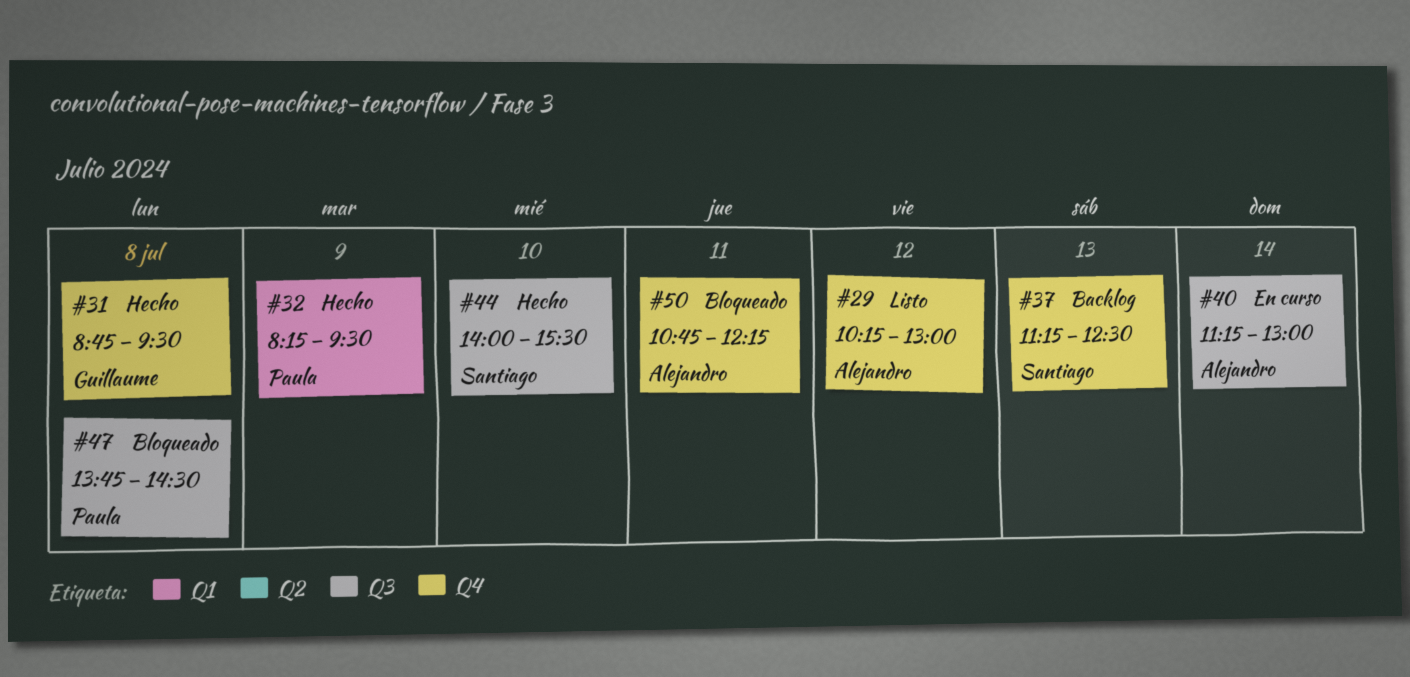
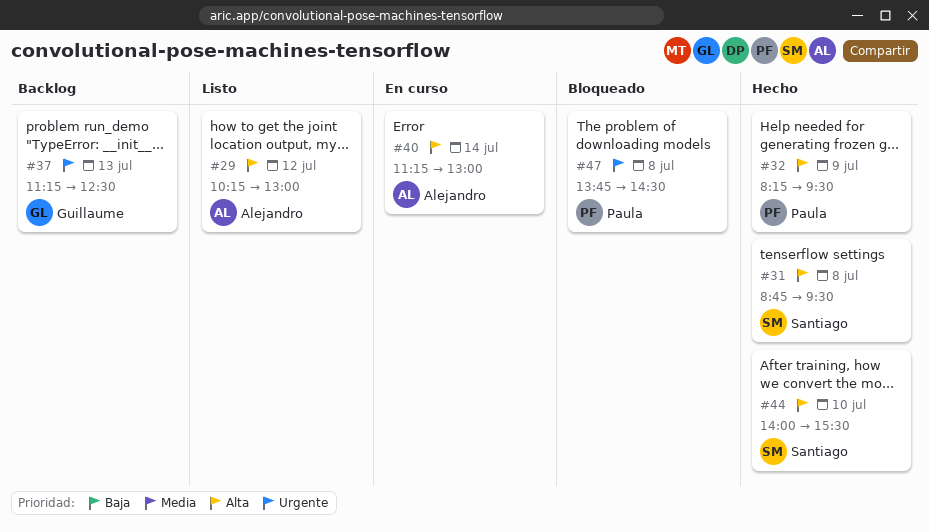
#31, owner: Guillaume -> Santiago
#37, owner: Santiago -> Guillaume
#50: present -> none

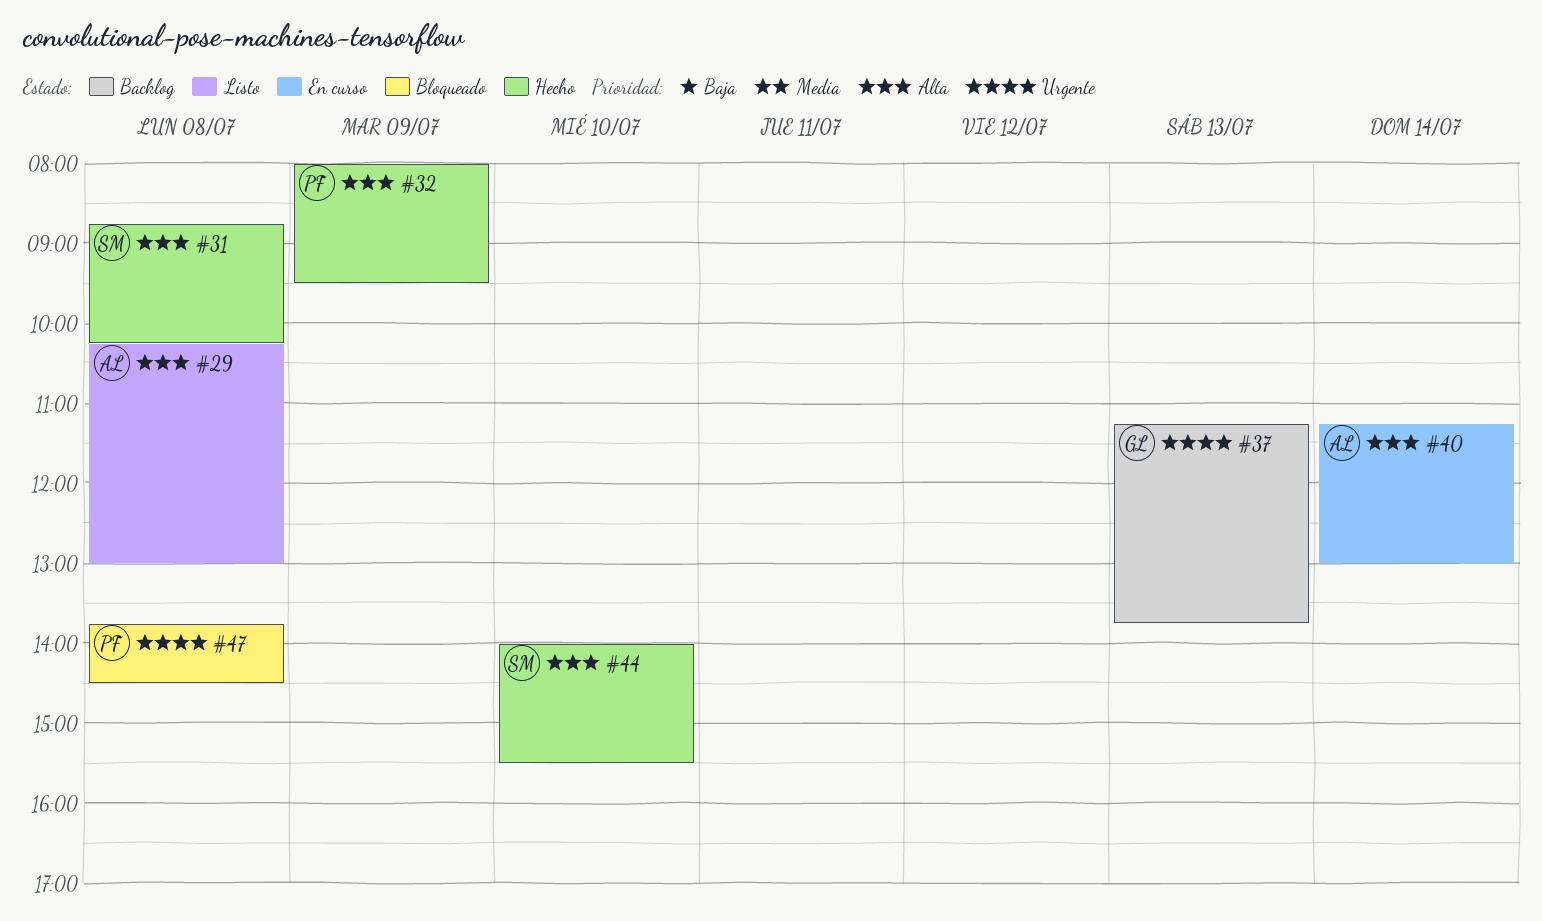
#29, day: Jul 12 -> Jul 8
#31, ends: 09:30 -> 10:15
#32, begins: 08:15 -> 08:00
#37, ends: 12:30 -> 13:45

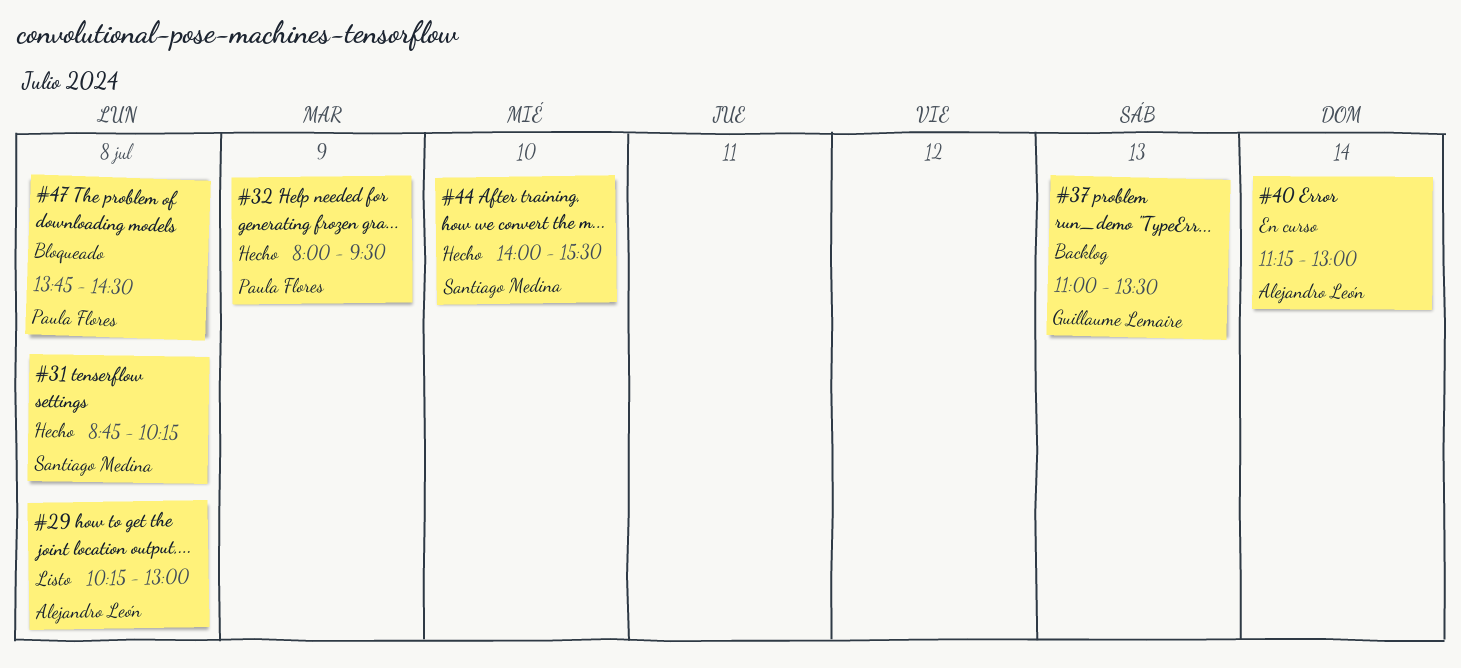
#37, begins: 11:15 -> 11:00
#37, ends: 13:45 -> 13:30

